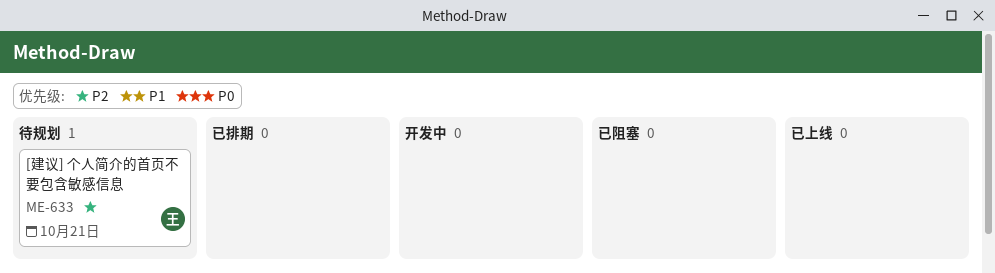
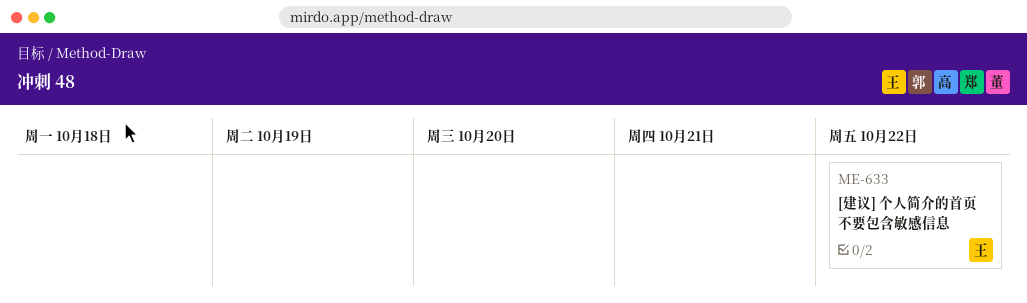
ME-633, due: Oct 21 -> Oct 22

